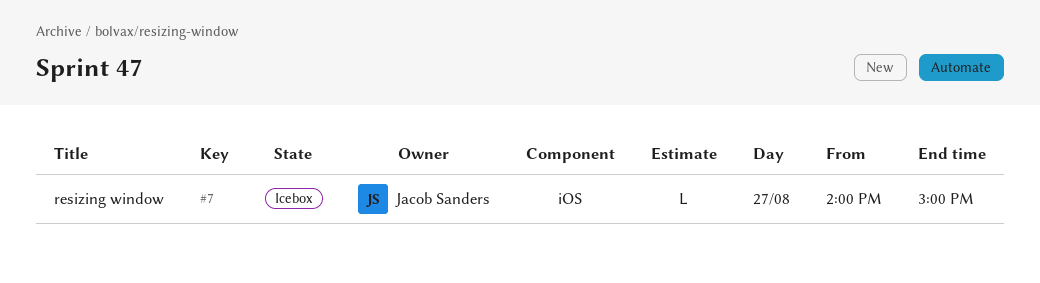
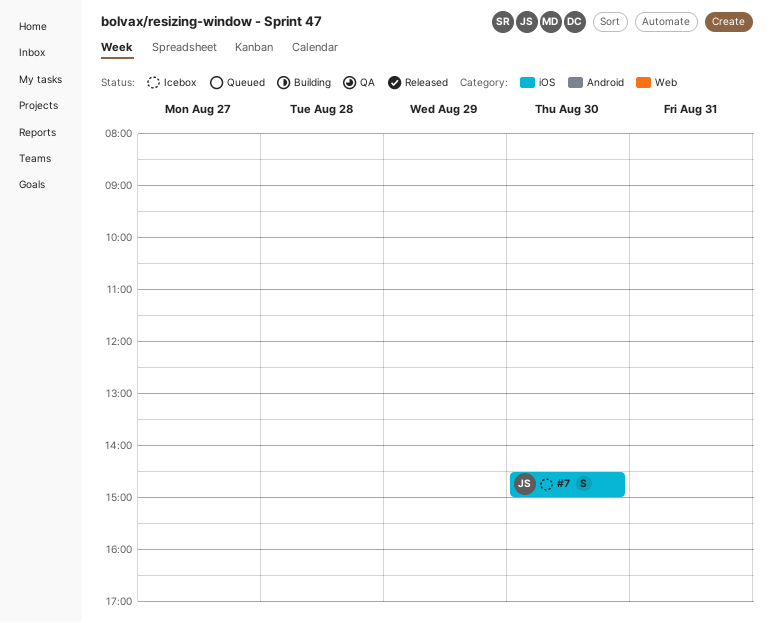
#7, estimate: L -> S
#7, day: Aug 27 -> Aug 30
#7, begins: 14:00 -> 14:30

